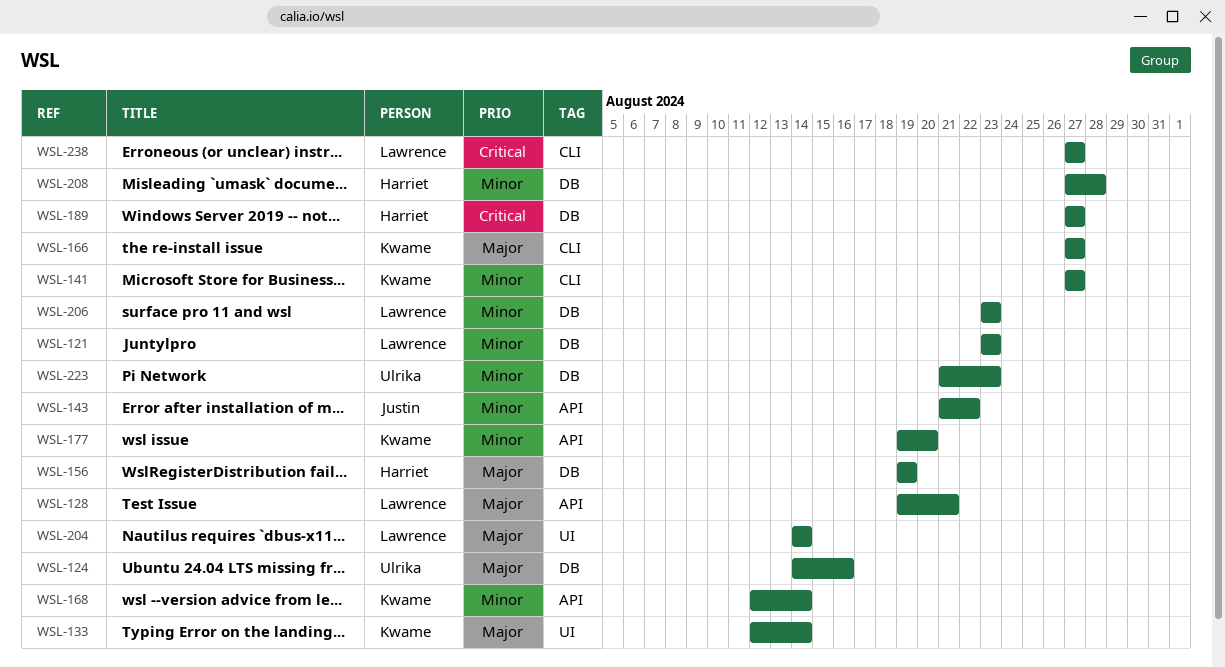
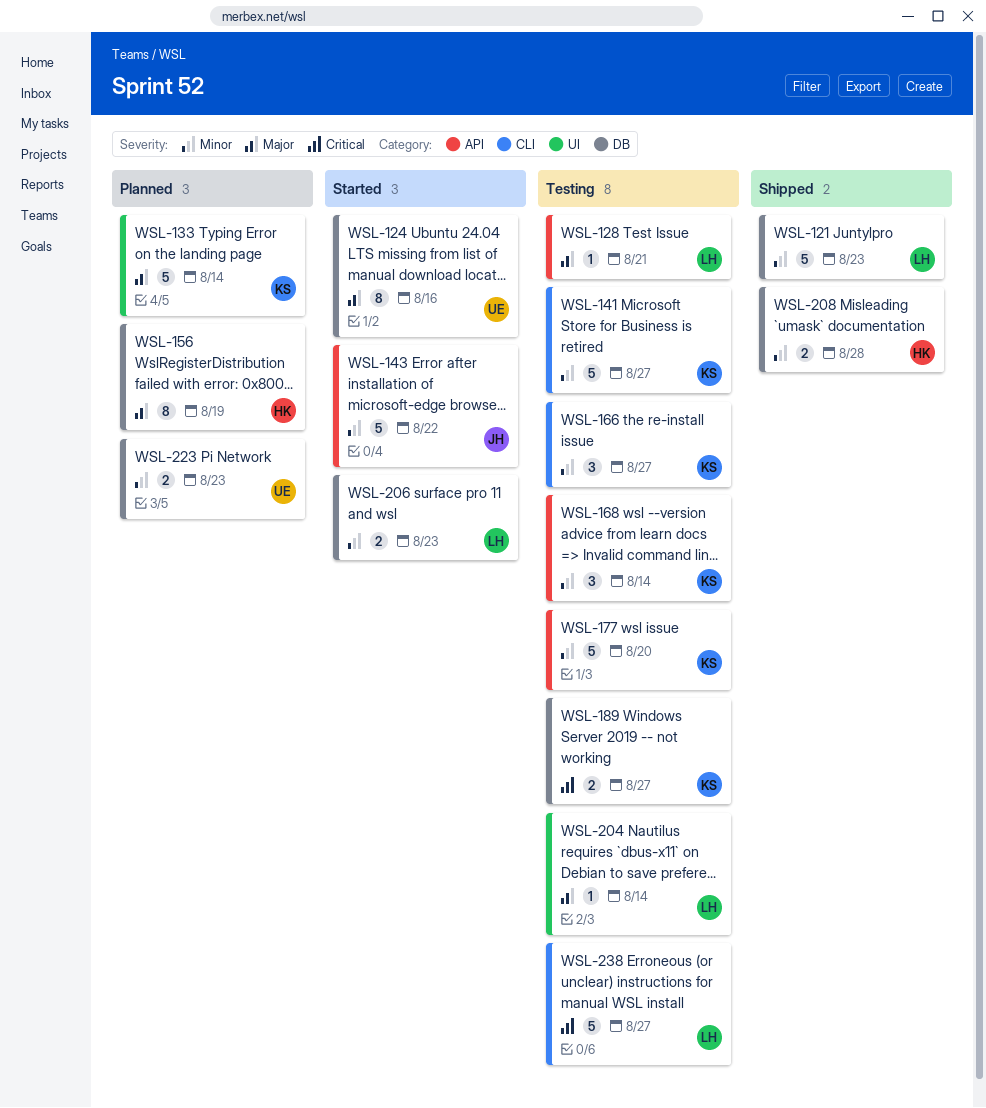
WSL-166, priority: Major -> Minor
WSL-189, owner: Harriet -> Kwame

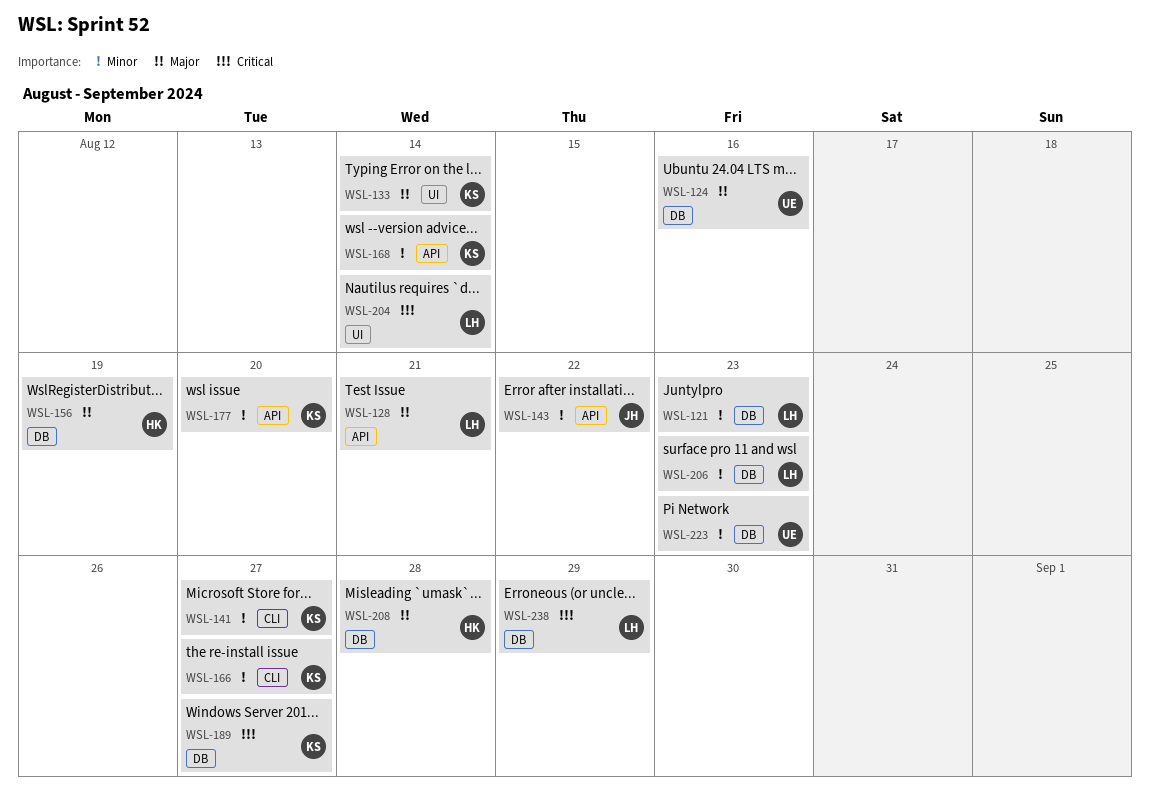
WSL-204, priority: Major -> Critical
WSL-208, priority: Minor -> Major
WSL-238, label: CLI -> DB
WSL-238, due: Aug 27 -> Aug 29

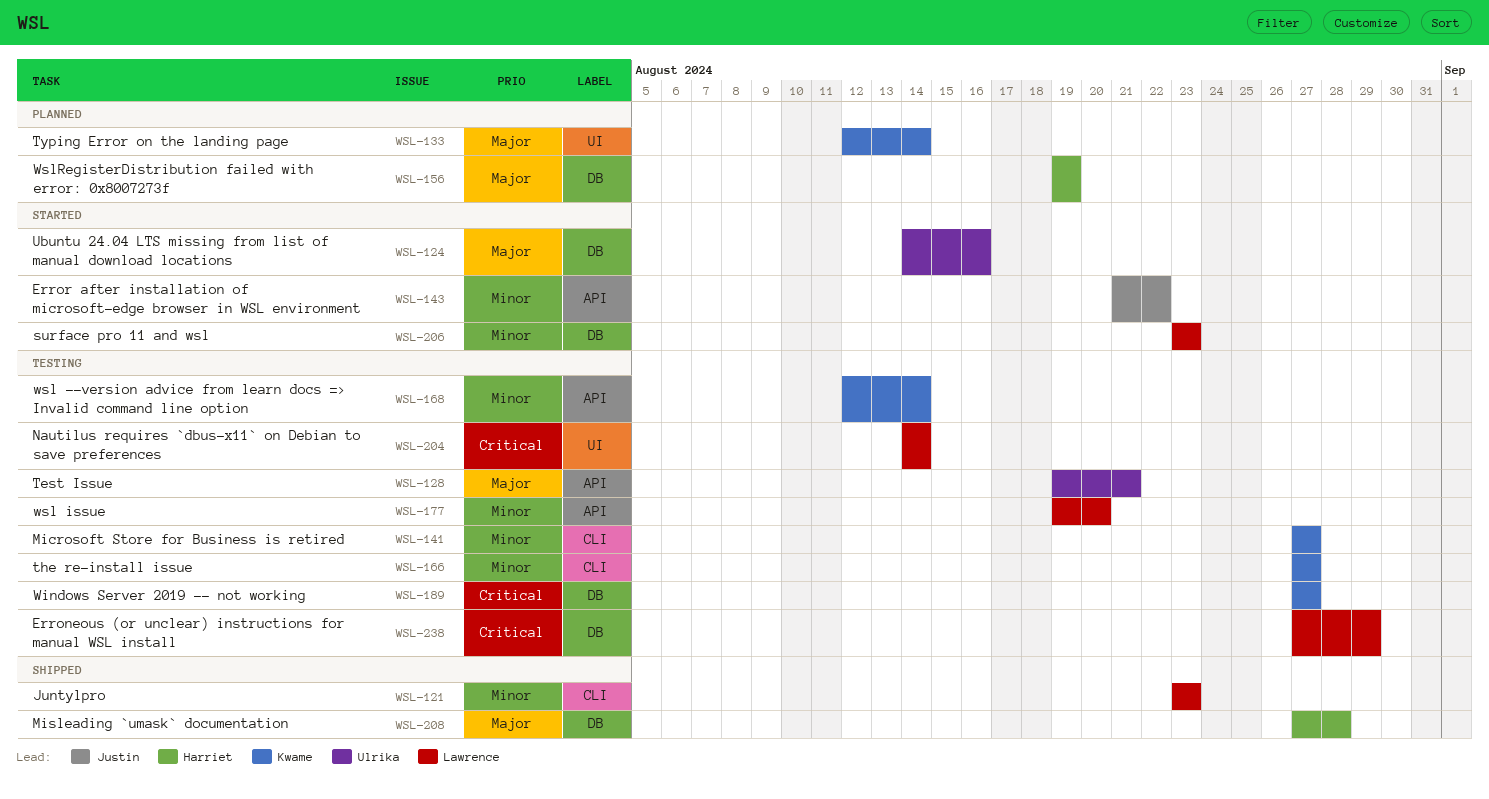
WSL-121, label: DB -> CLI
WSL-128, owner: Lawrence -> Ulrika
WSL-177, owner: Kwame -> Lawrence
WSL-223: present -> none

